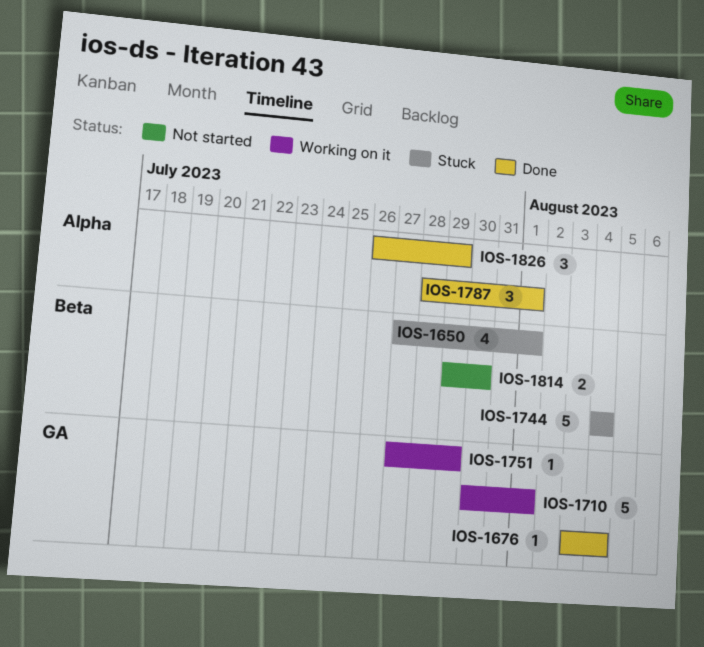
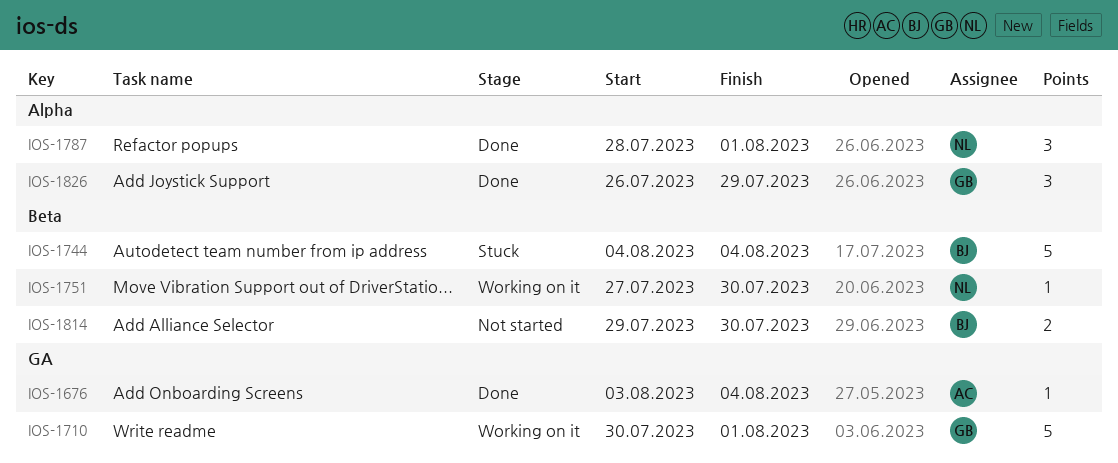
IOS-1650: present -> none
IOS-1751, label: GA -> Beta
IOS-1751, due: Jul 29 -> Jul 30

